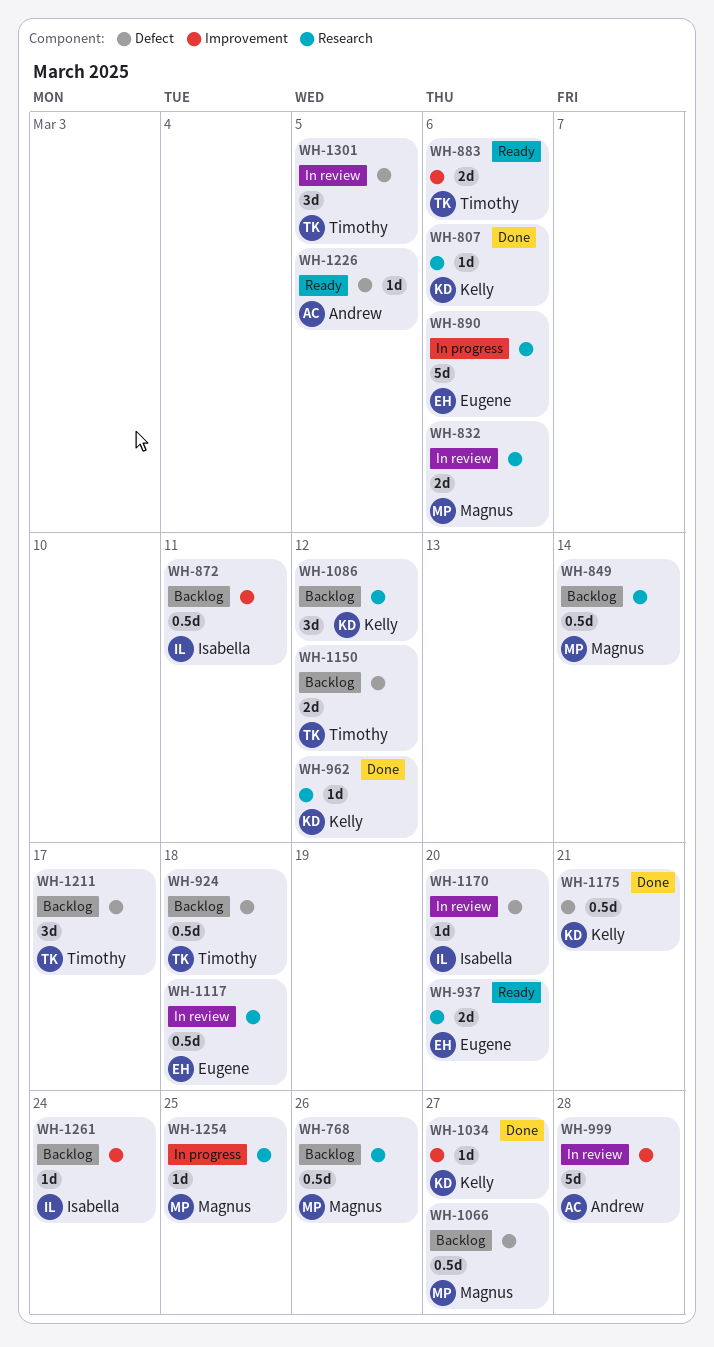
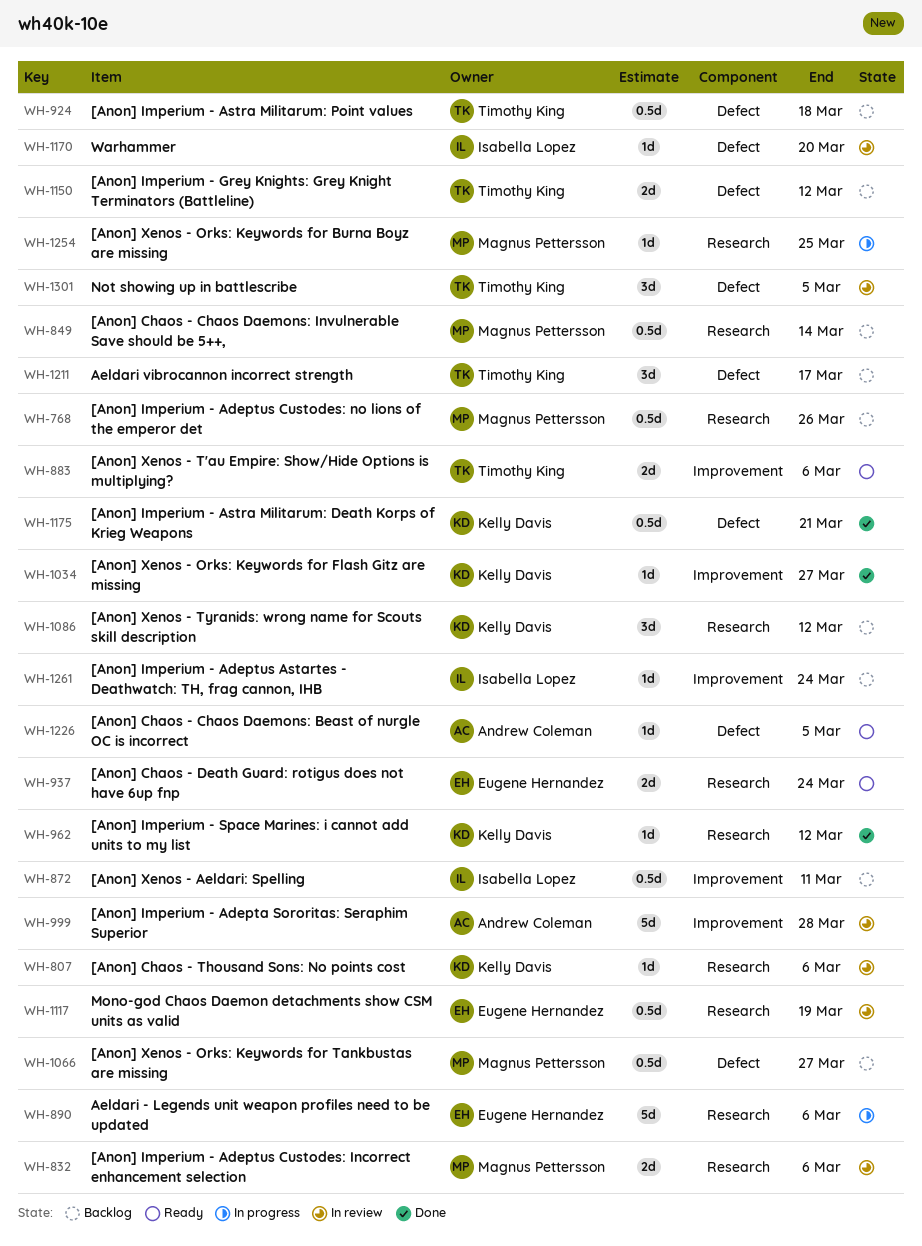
WH-807, status: Done -> In review
WH-937, due: Mar 20 -> Mar 24
WH-1117, due: Mar 18 -> Mar 19

